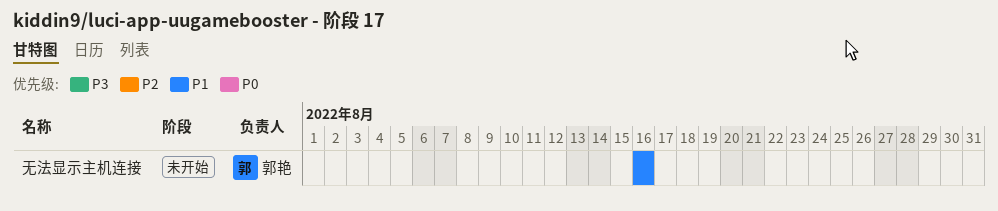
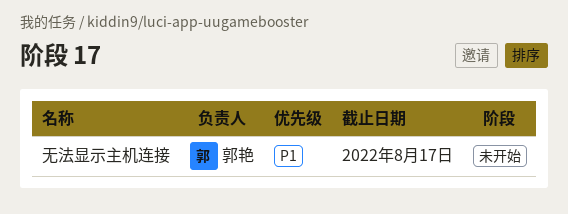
无法显示主机连接, due: Aug 16 -> Aug 17

